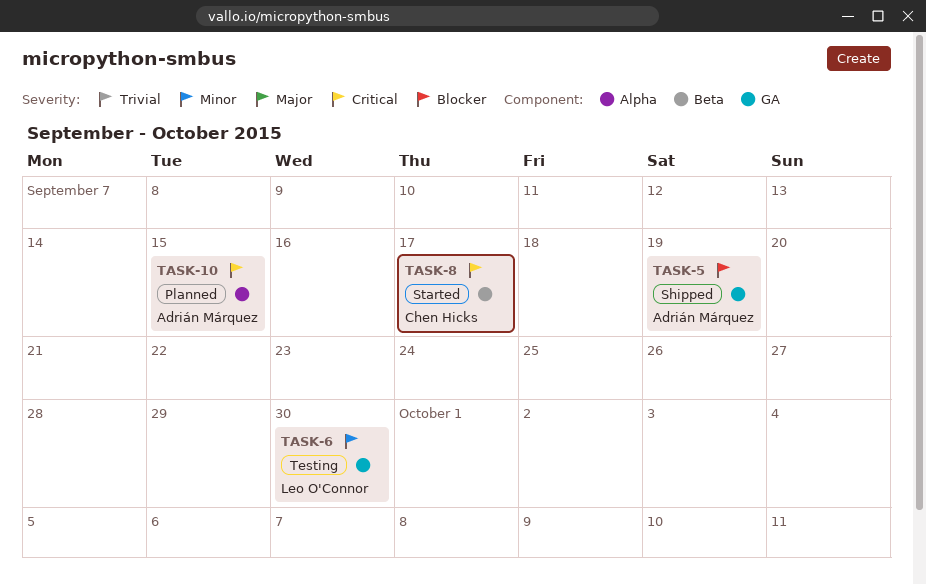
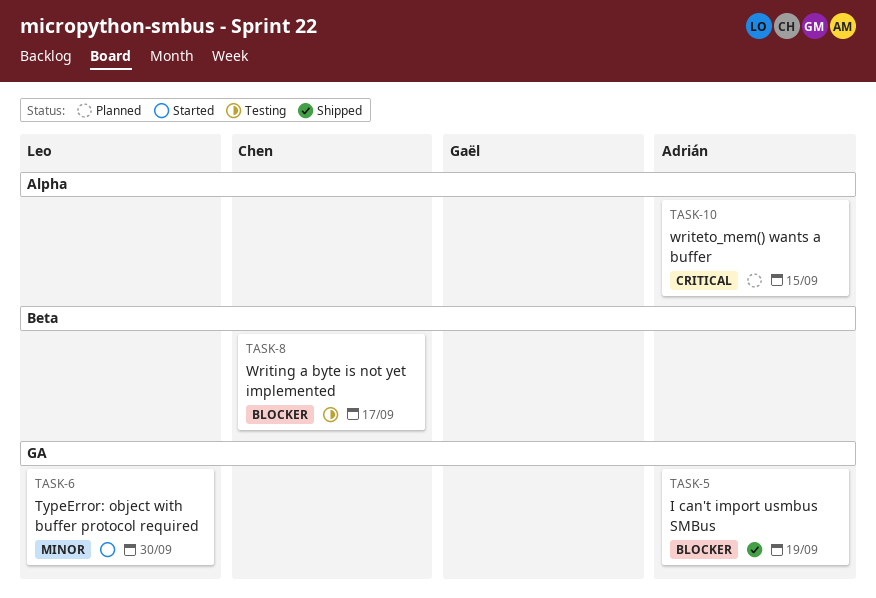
TASK-6, status: Testing -> Started
TASK-8, status: Started -> Testing
TASK-8, priority: Critical -> Blocker

